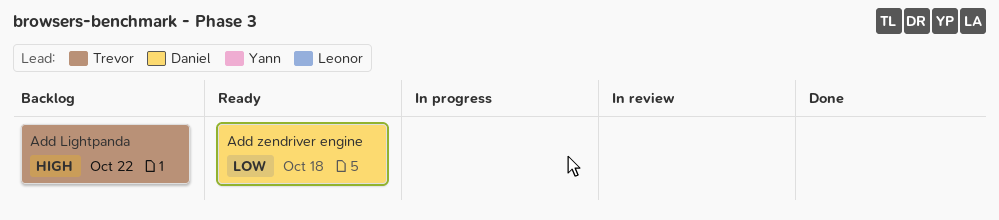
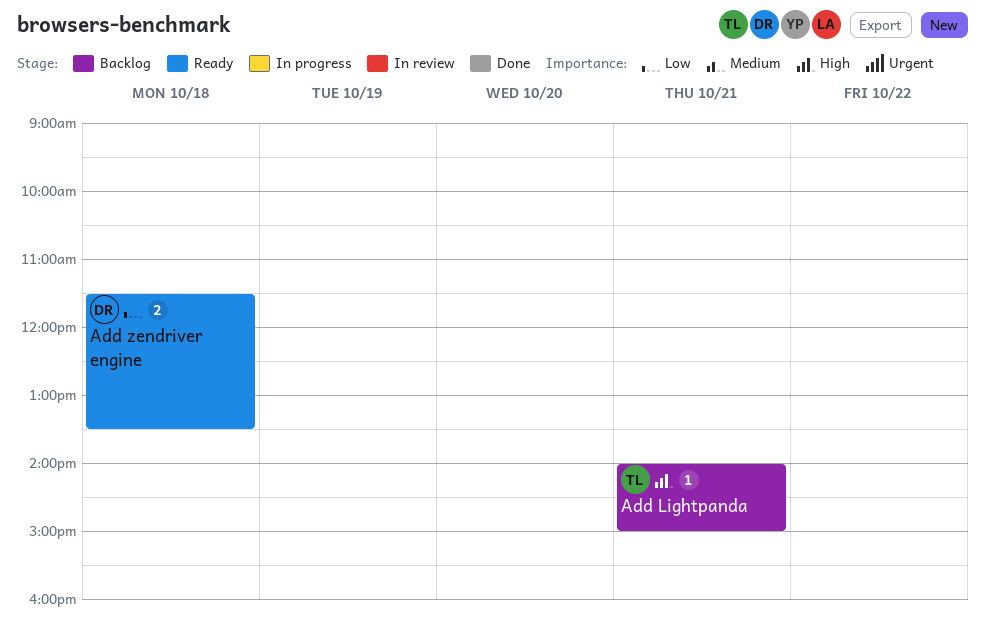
Add Lightpanda, day: Oct 22 -> Oct 21

